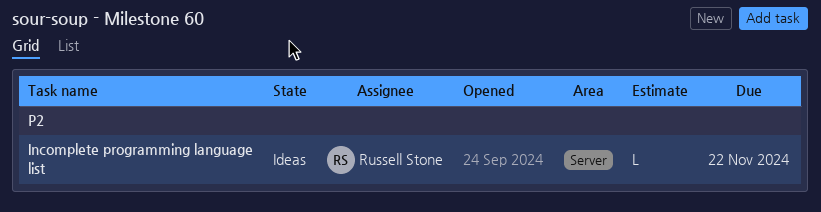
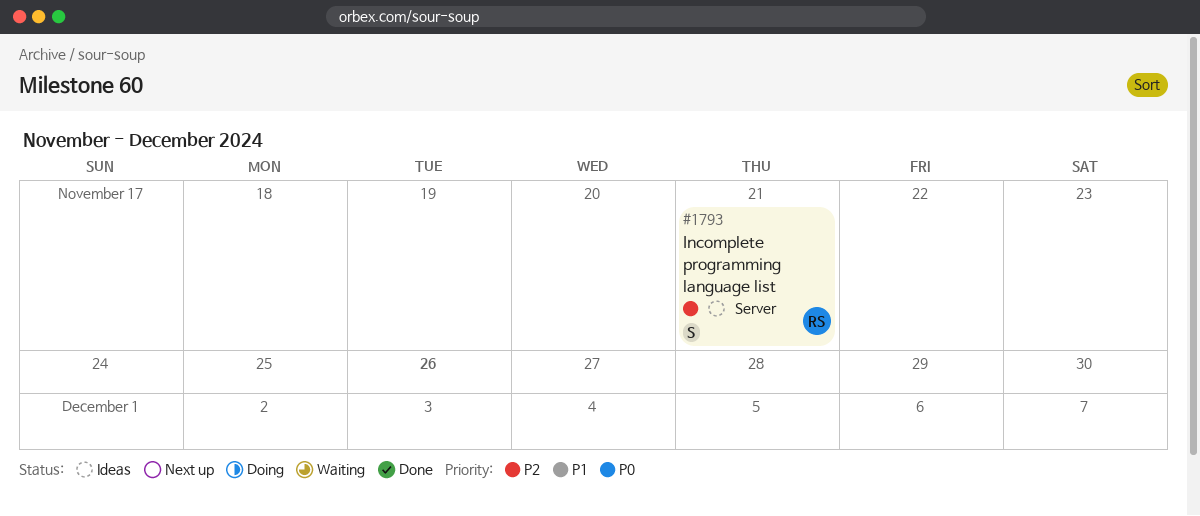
Incomplete programming language list, estimate: L -> S
Incomplete programming language list, due: Nov 22 -> Nov 21

